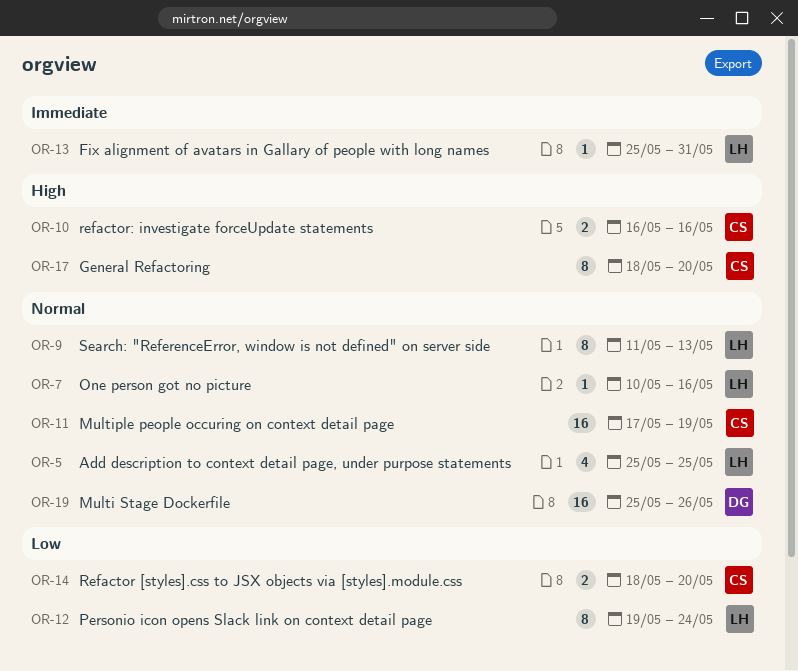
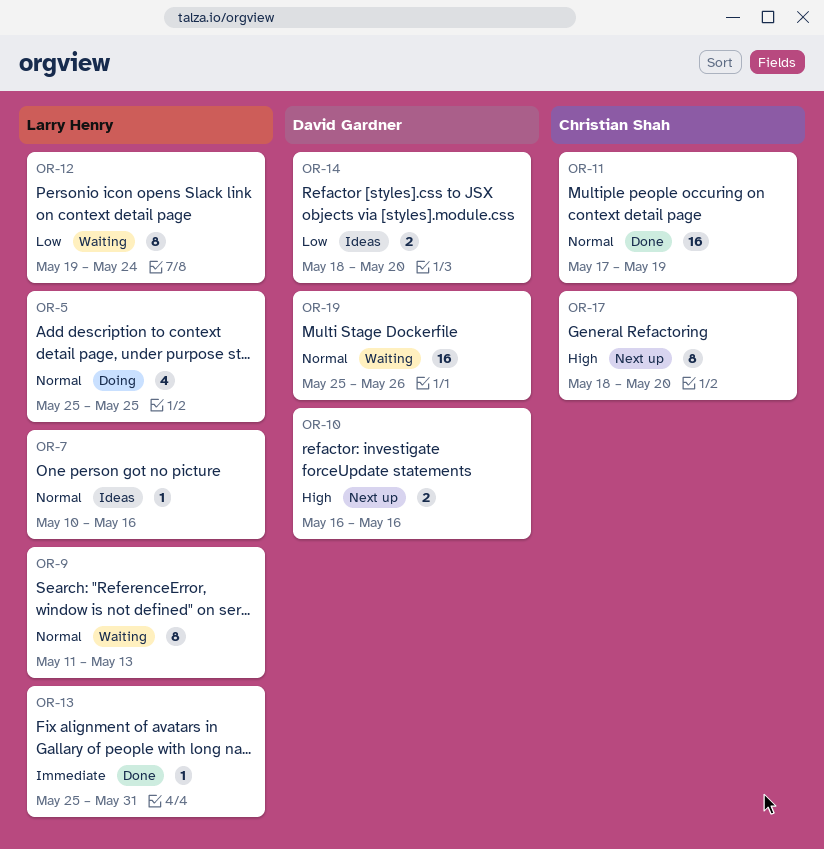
OR-10, owner: Christian Shah -> David Gardner
OR-14, owner: Christian Shah -> David Gardner

